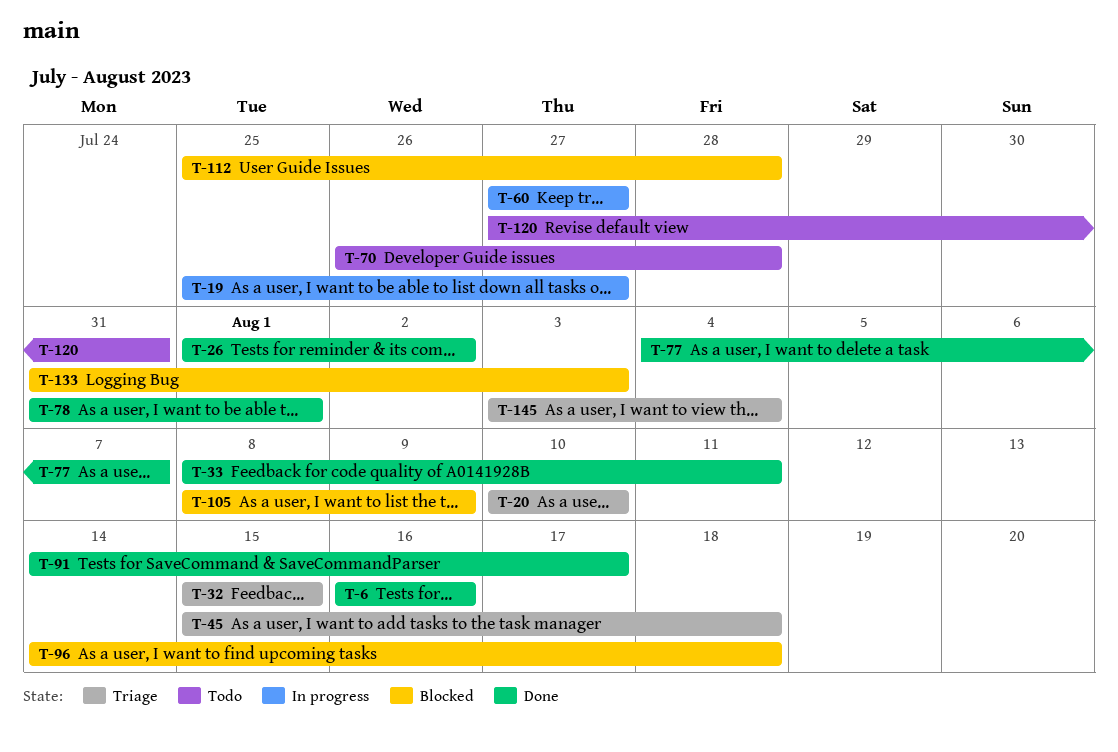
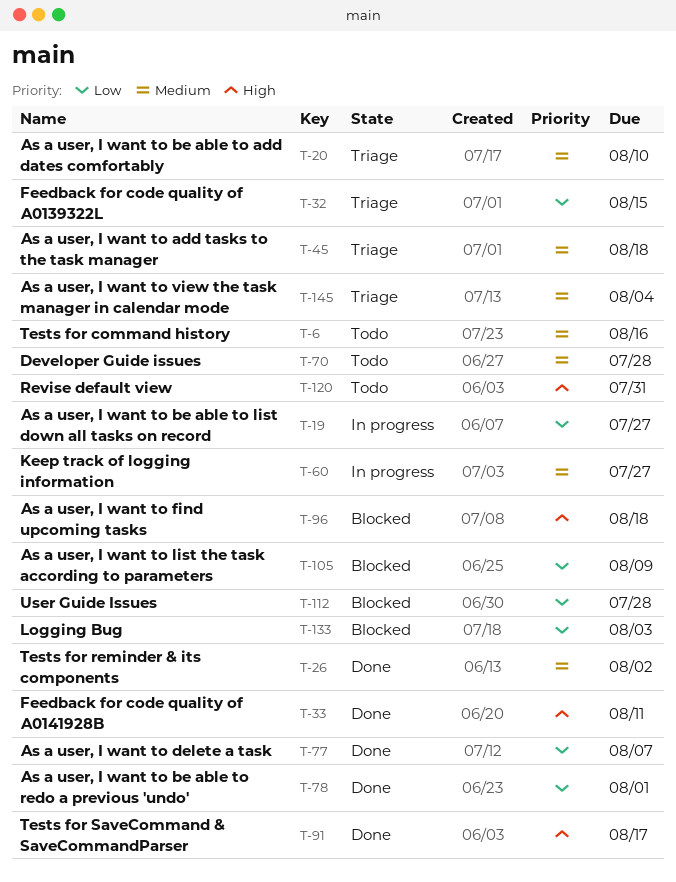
T-6, status: Done -> Todo

